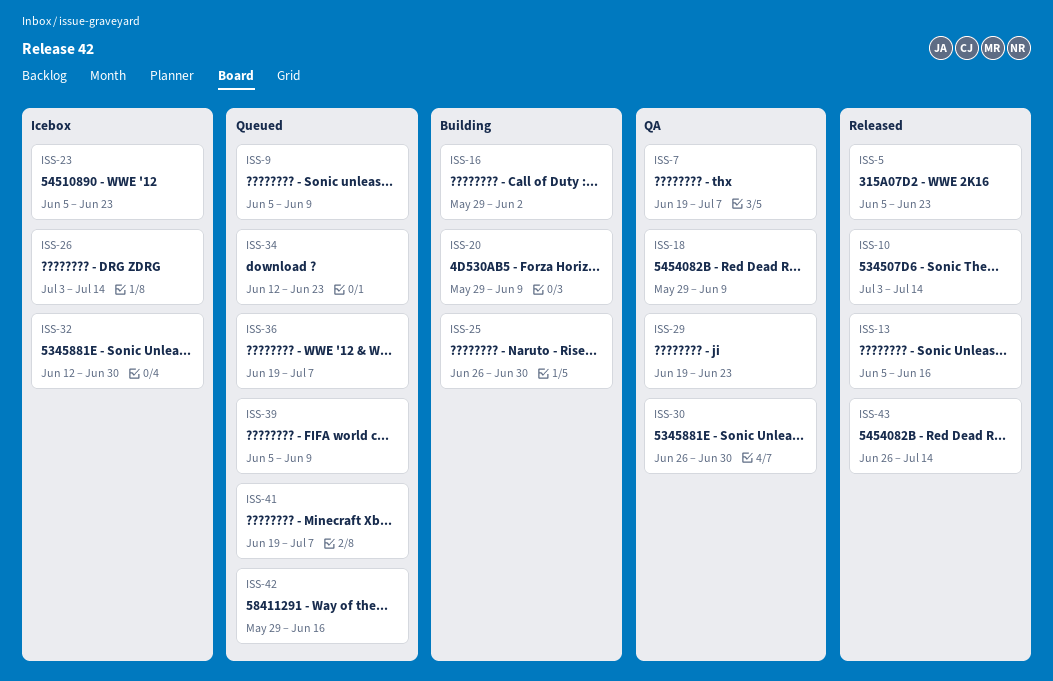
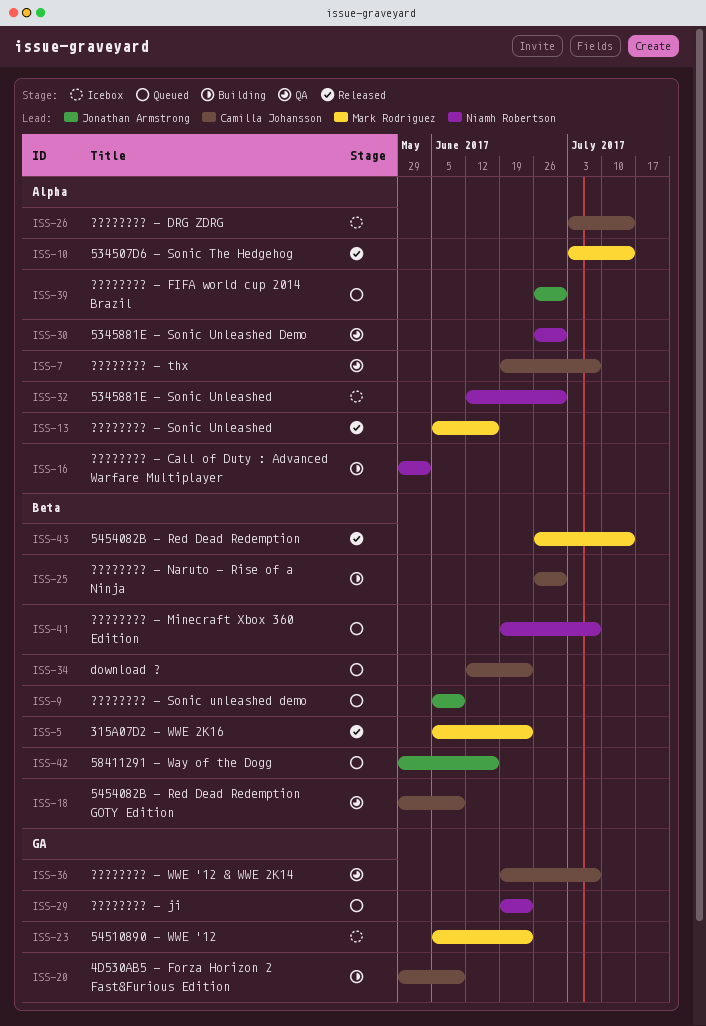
ISS-29, status: QA -> Queued
ISS-36, status: Queued -> QA
ISS-39, start: Jun 5 -> Jun 26
ISS-39, due: Jun 9 -> Jun 30

